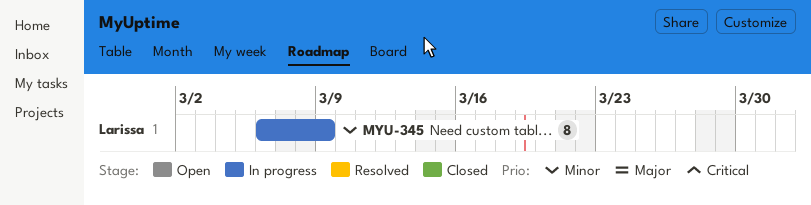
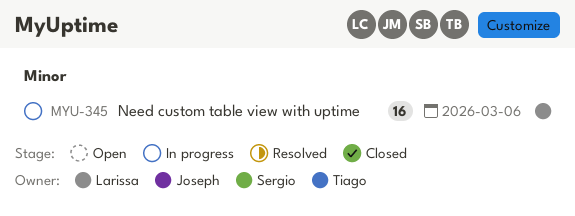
MYU-345, estimate: 8 -> 16
MYU-345, due: Mar 9 -> Mar 6

